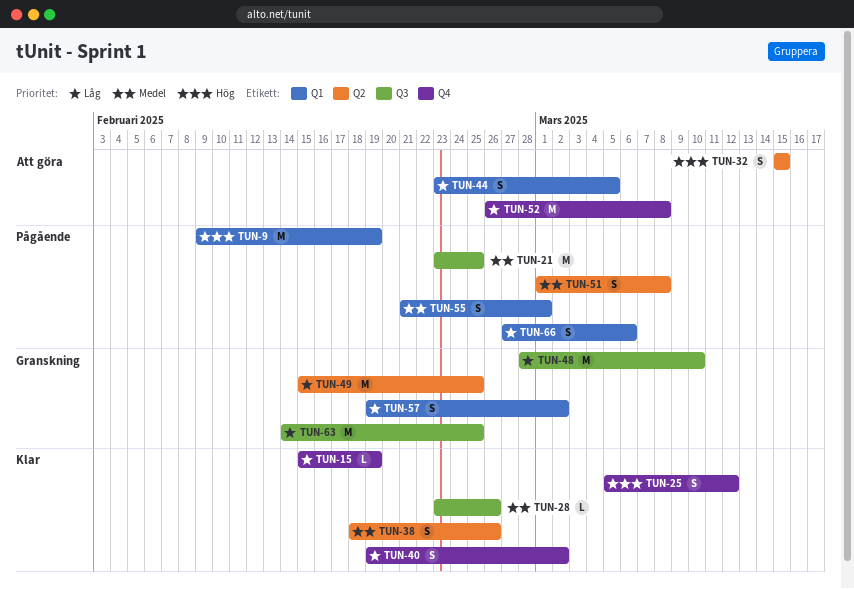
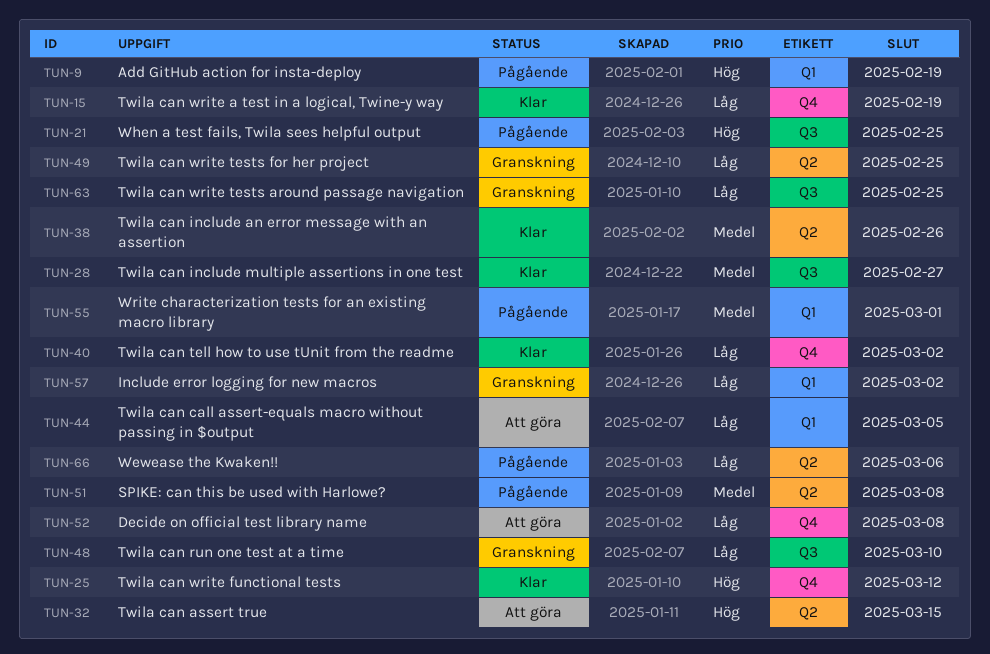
TUN-21, priority: Medel -> Hög
TUN-28, due: Feb 26 -> Feb 27
TUN-66, label: Q1 -> Q2

